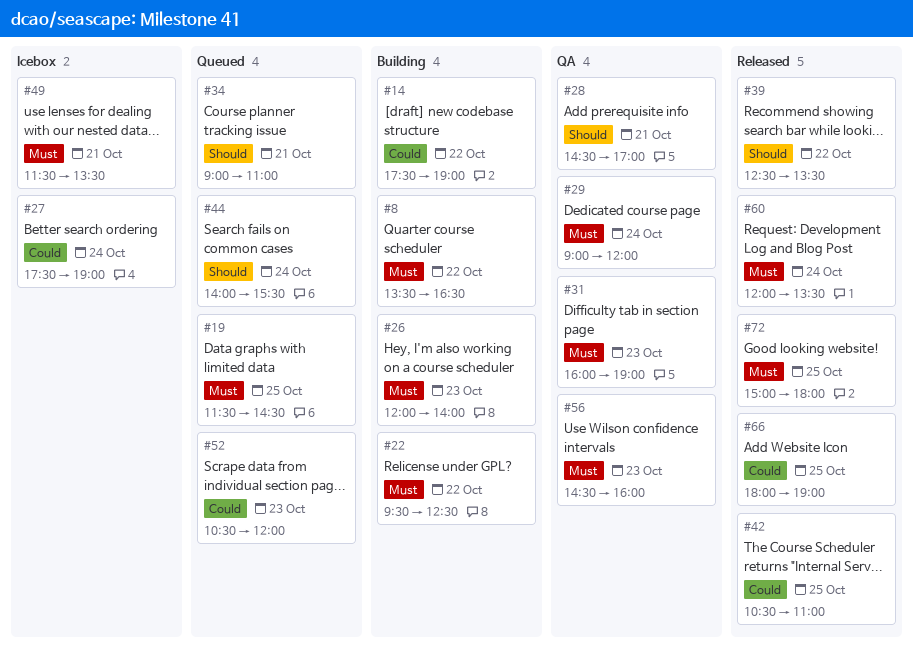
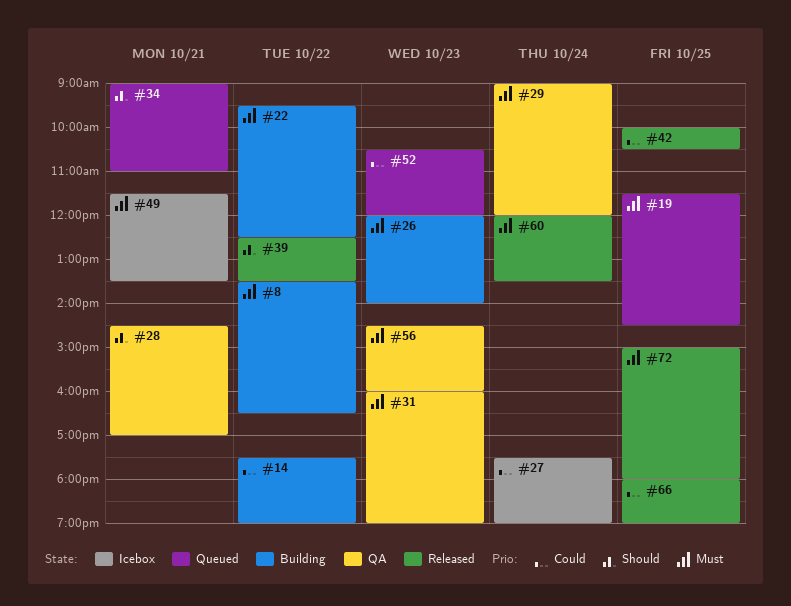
#42, begins: 10:30 -> 10:00
#42, ends: 11:00 -> 10:30
#44: present -> none

